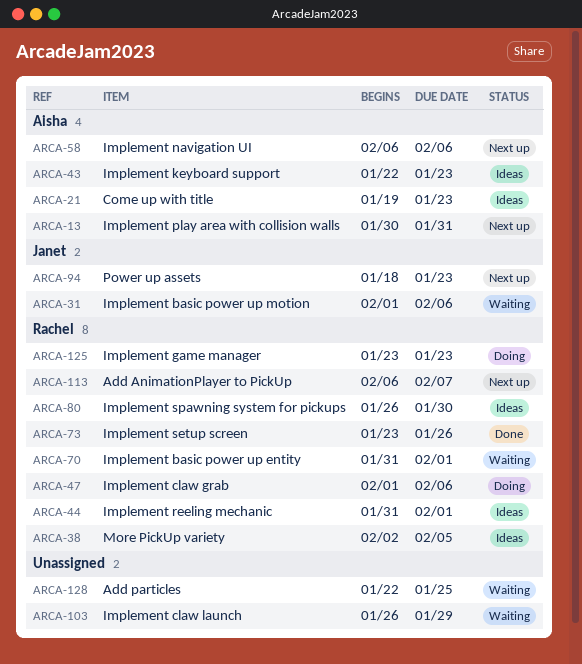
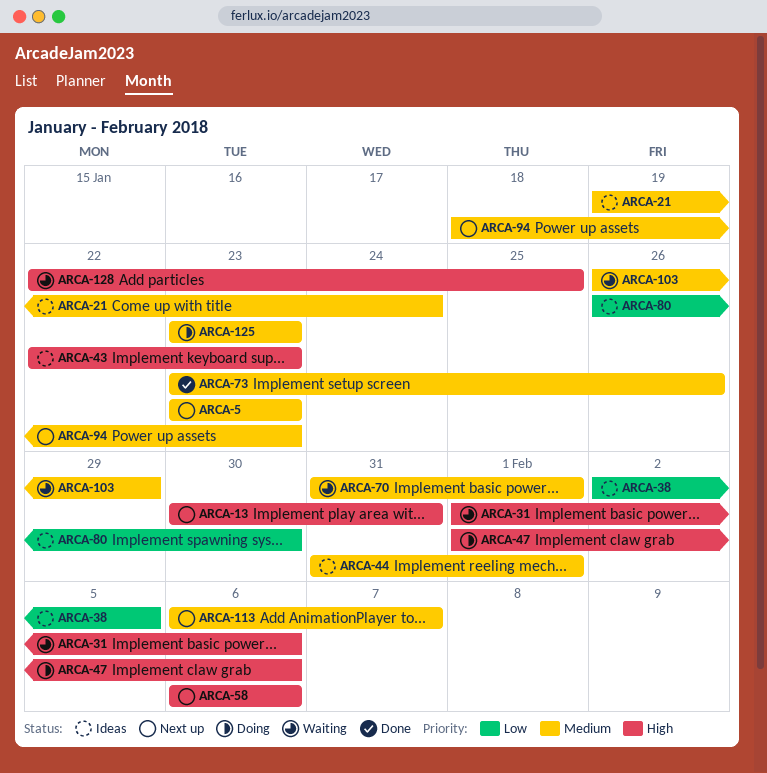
ARCA-5: none -> present
ARCA-21, due: Jan 23 -> Jan 24

